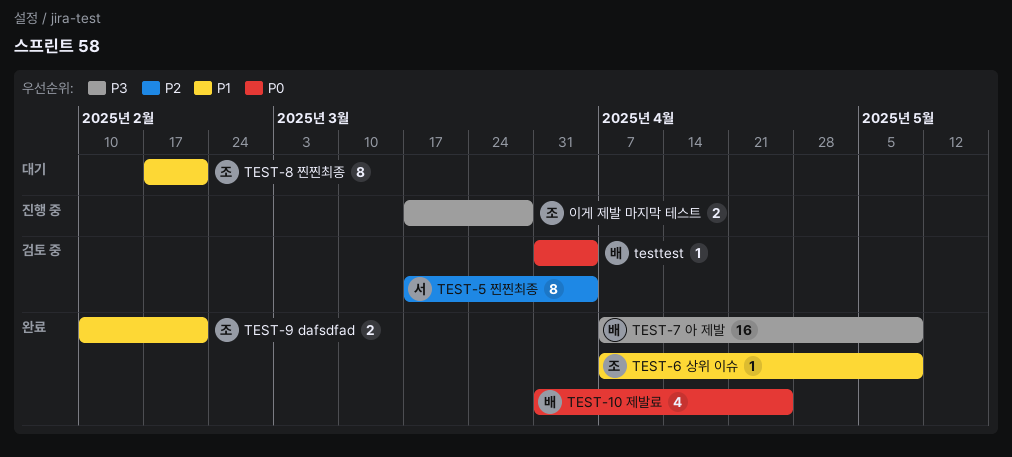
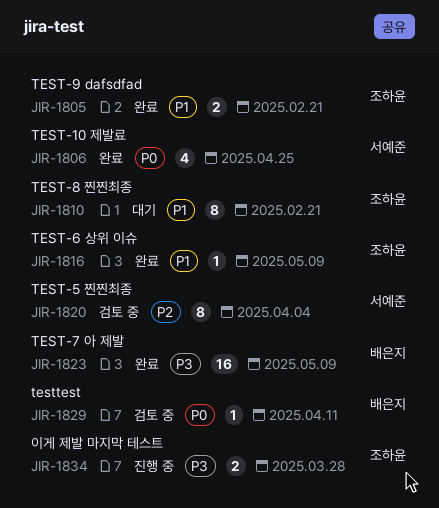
TEST-10 제발료, owner: 배은지 -> 서예준
testtest, due: Apr 4 -> Apr 11

